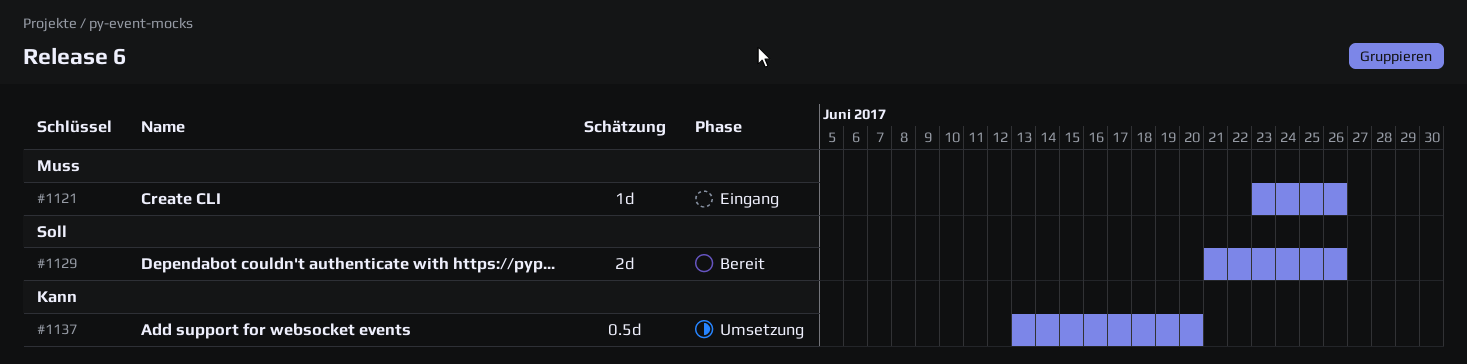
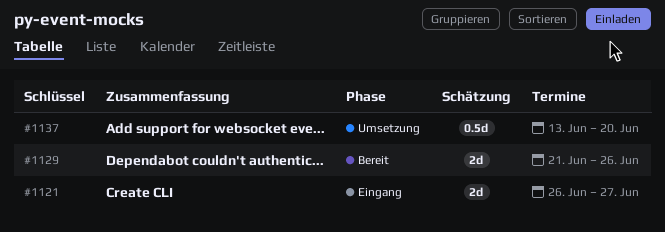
#1121, estimate: 1d -> 2d
#1121, start: Jun 23 -> Jun 26
#1121, due: Jun 26 -> Jun 27

